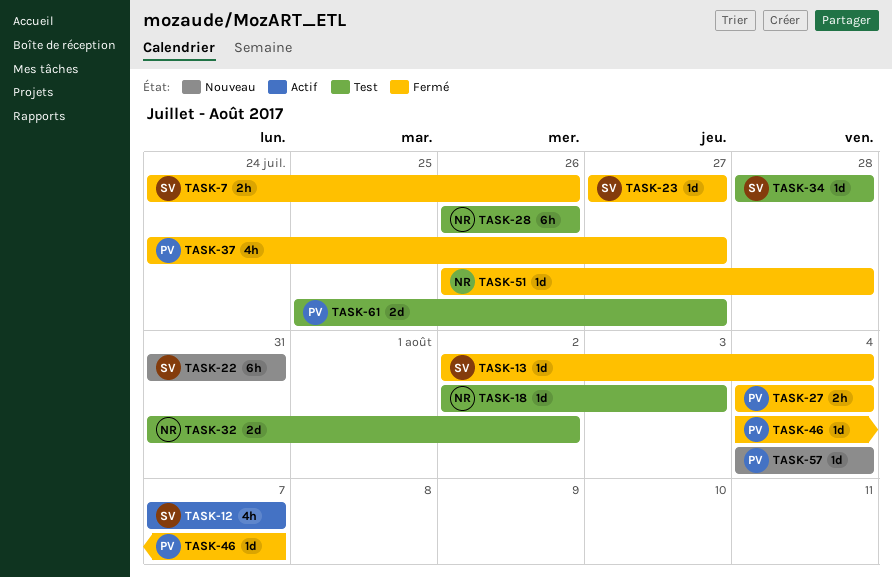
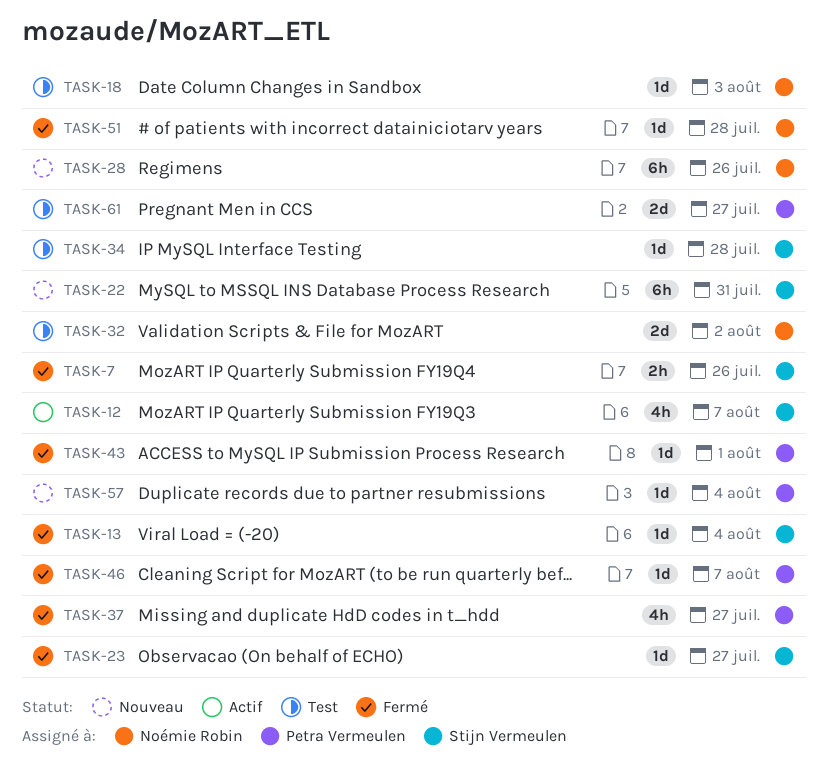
TASK-27: present -> none
TASK-28, status: Test -> Nouveau
TASK-43: none -> present

